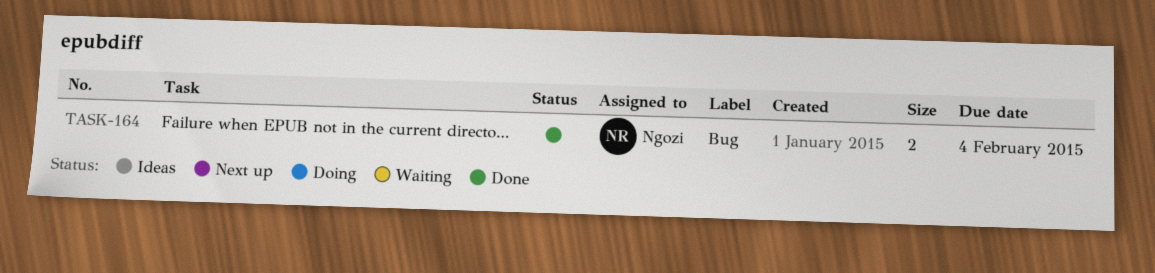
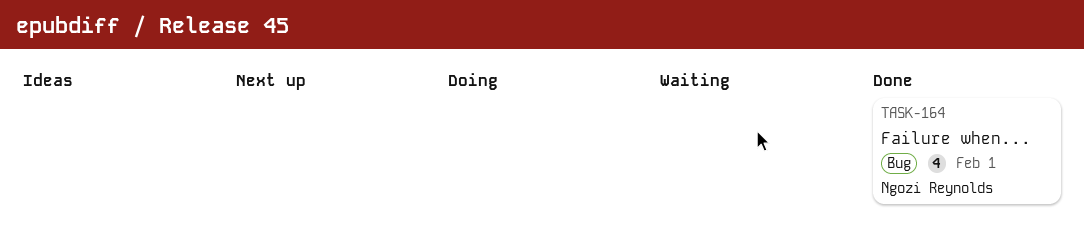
TASK-164, estimate: 2 -> 4
TASK-164, due: Feb 4 -> Feb 1

